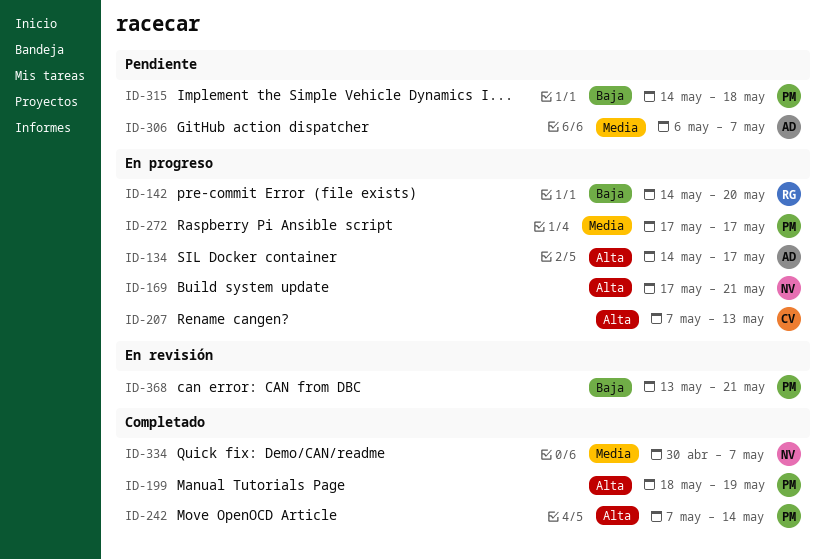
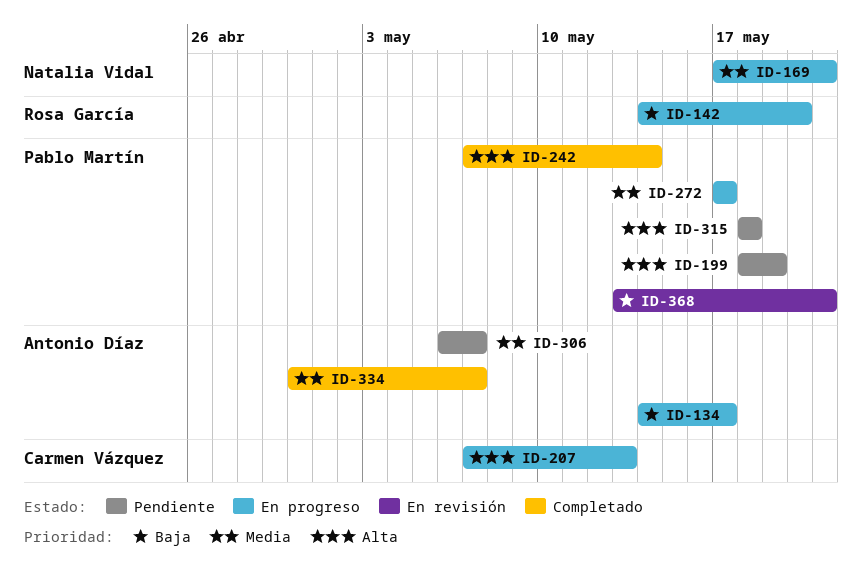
ID-134, priority: Alta -> Baja
ID-169, priority: Alta -> Media
ID-199, status: Completado -> Pendiente
ID-315, priority: Baja -> Alta
ID-315, start: May 14 -> May 18
ID-334, owner: Natalia Vidal -> Antonio Díaz

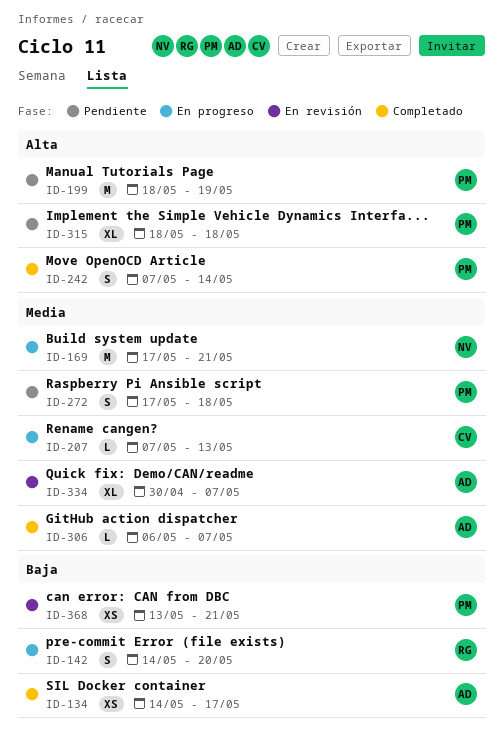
ID-134, status: En progreso -> Completado
ID-207, priority: Alta -> Media
ID-272, status: En progreso -> Pendiente
ID-272, due: May 17 -> May 18
ID-306, status: Pendiente -> Completado
ID-334, status: Completado -> En revisión

